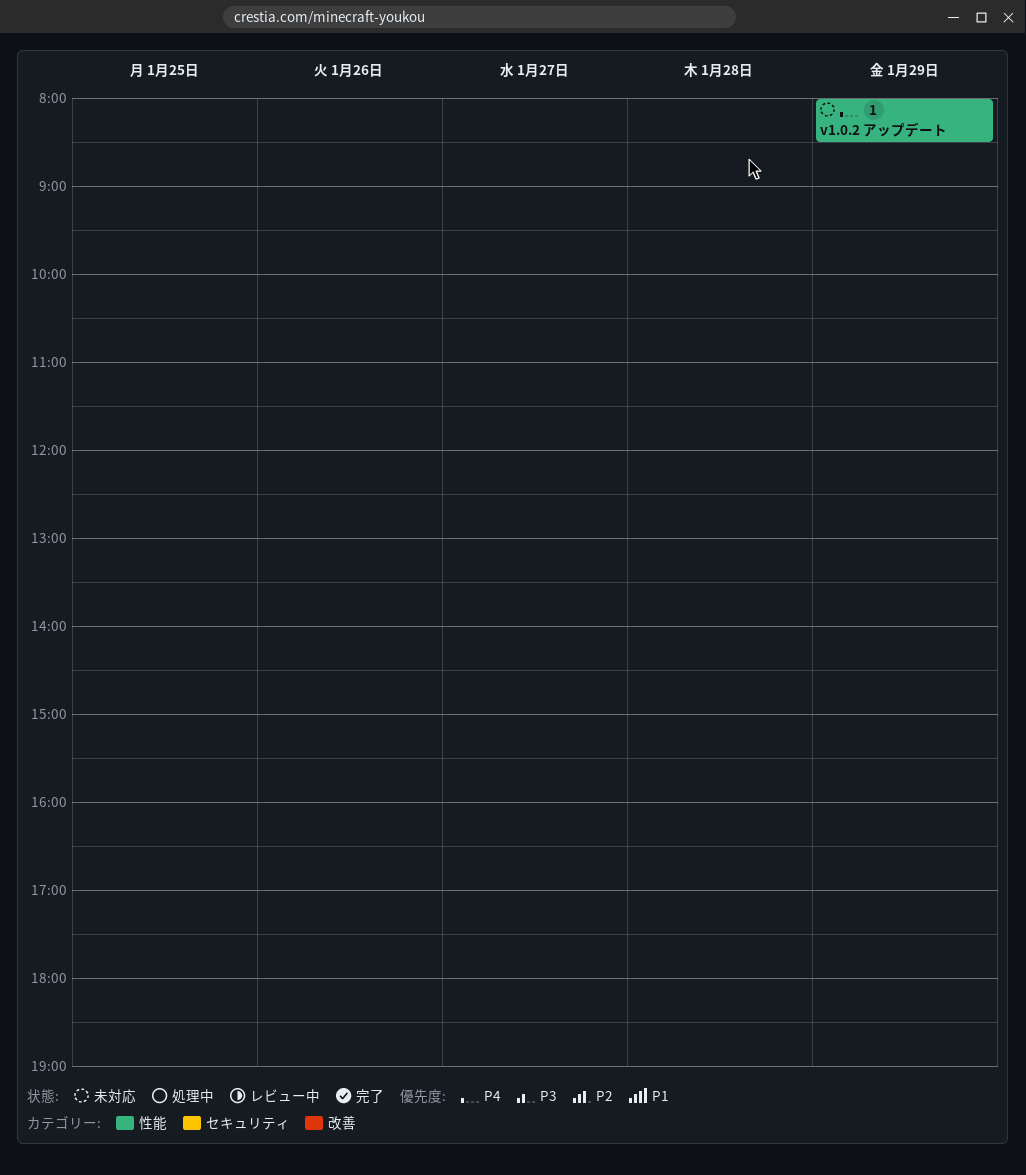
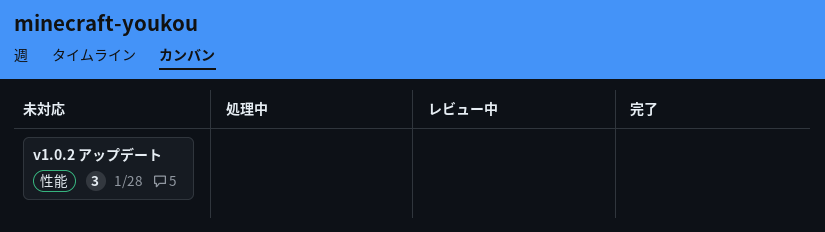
v1.0.2 アップデート, estimate: 1 -> 3
v1.0.2 アップデート, day: Jan 29 -> Jan 28

